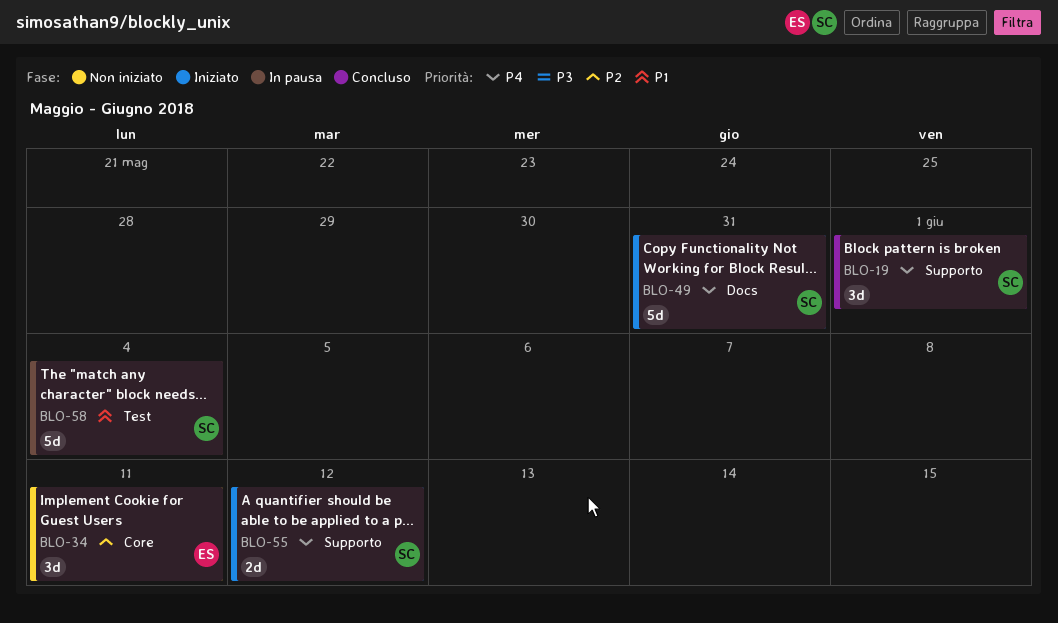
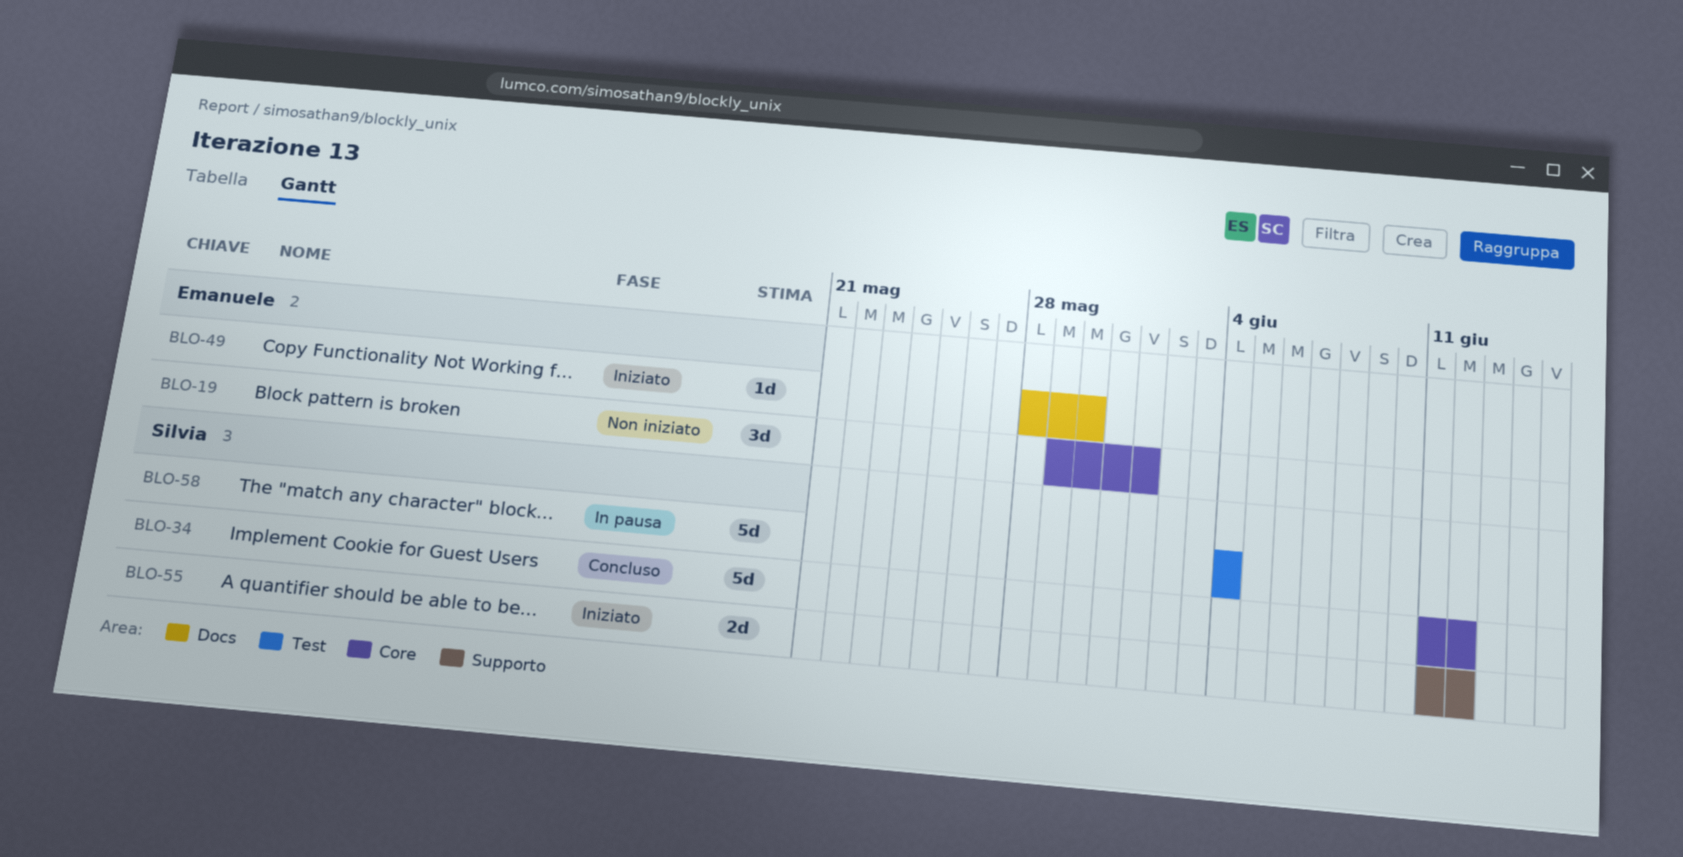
BLO-19, status: Concluso -> Non iniziato
BLO-19, owner: Silvia -> Emanuele
BLO-19, label: Supporto -> Core
BLO-34, status: Non iniziato -> Concluso
BLO-34, owner: Emanuele -> Silvia
BLO-34, estimate: 3d -> 5d
BLO-34, due: Jun 11 -> Jun 12
BLO-49, owner: Silvia -> Emanuele
BLO-49, estimate: 5d -> 1d
BLO-49, due: May 31 -> May 30

